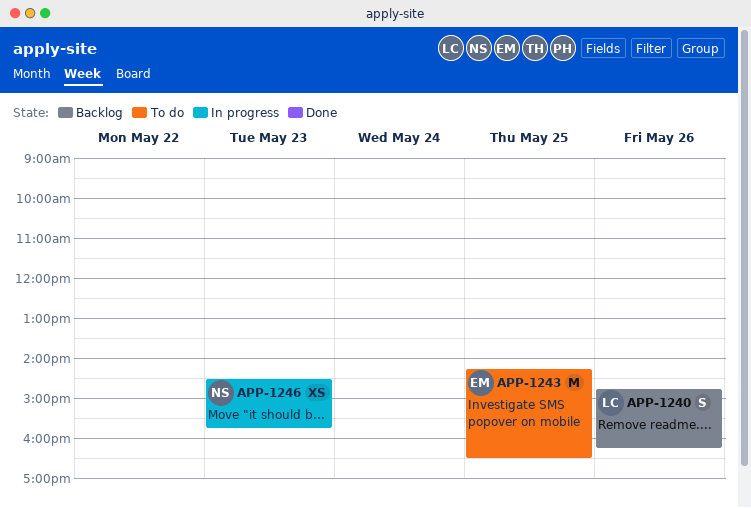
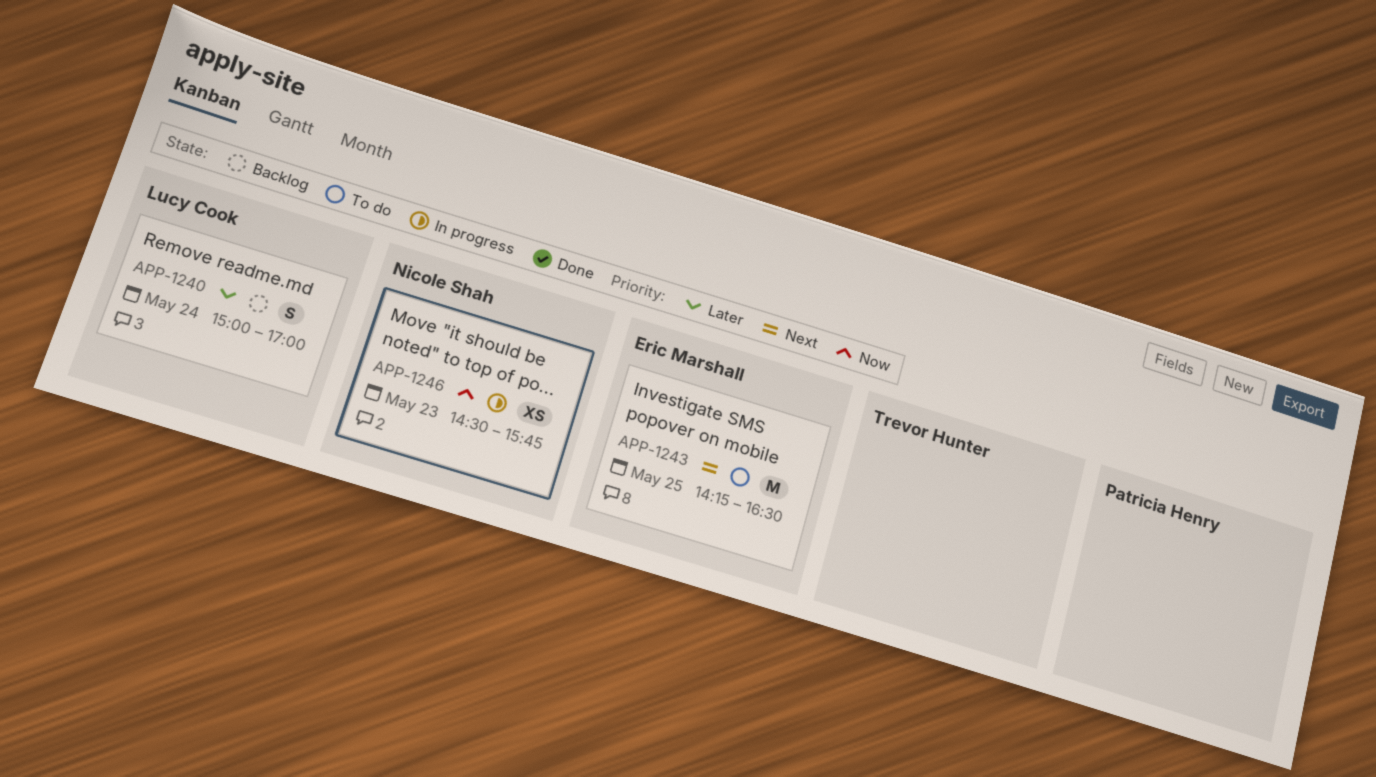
APP-1240, day: May 26 -> May 24
APP-1240, begins: 14:45 -> 15:00
APP-1240, ends: 16:15 -> 17:00

